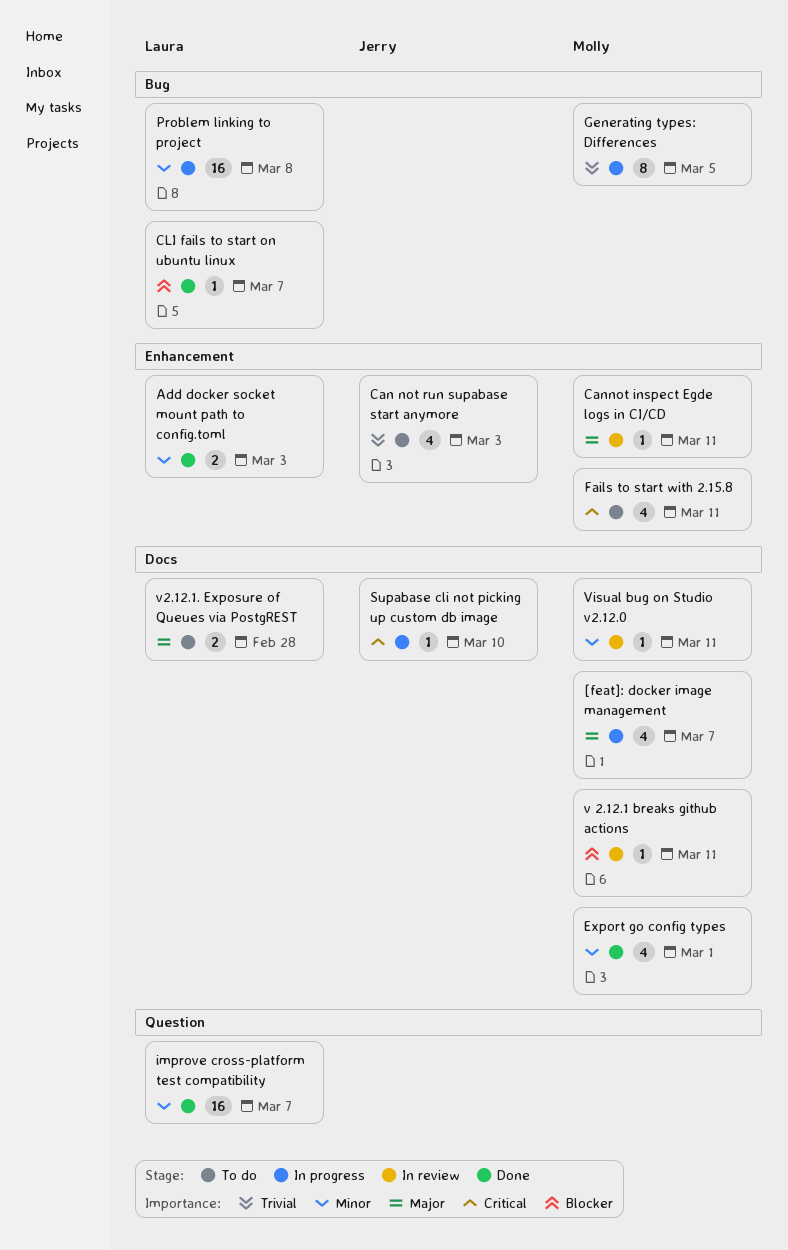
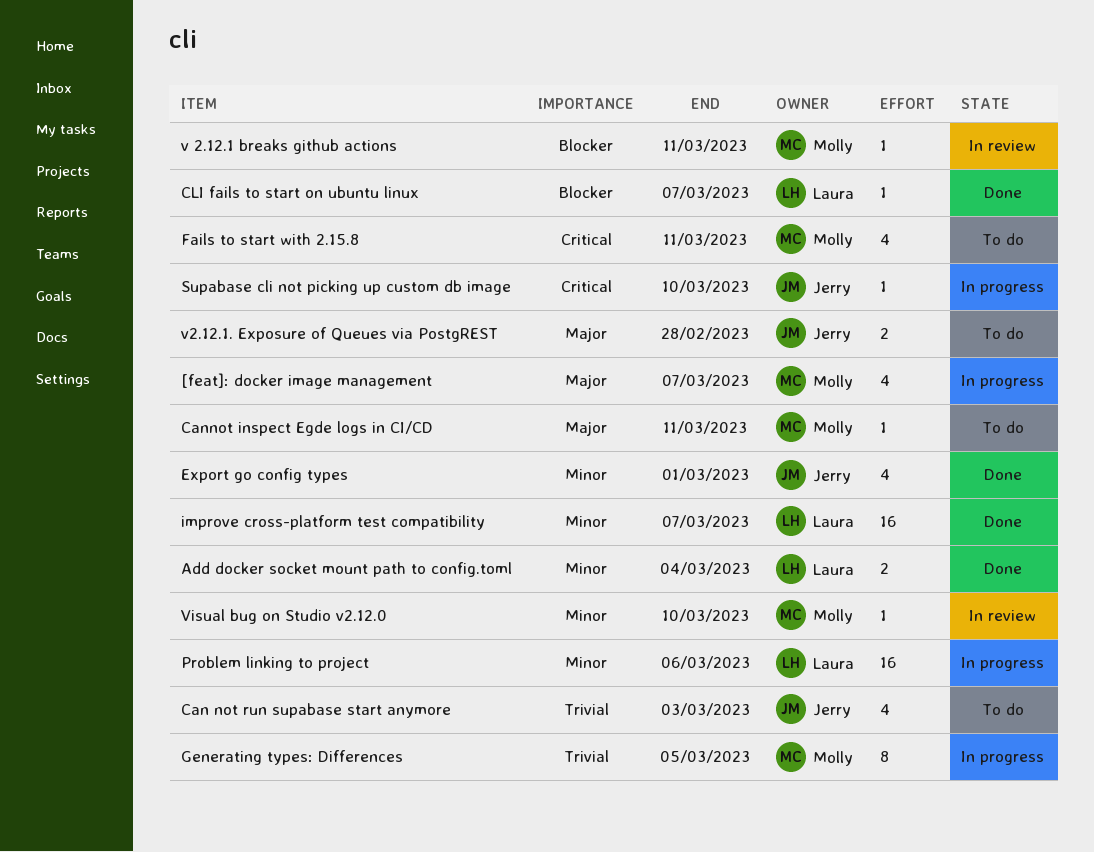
Add docker socket mount path to config.toml, due: Mar 3 -> Mar 4
Cannot inspect Egde logs in CI/CD, status: In review -> To do
Export go config types, owner: Molly -> Jerry
Problem linking to project, due: Mar 8 -> Mar 6
v2.12.1. Exposure of Queues via PostgREST, owner: Laura -> Jerry
Visual bug on Studio v2.12.0, due: Mar 11 -> Mar 10

